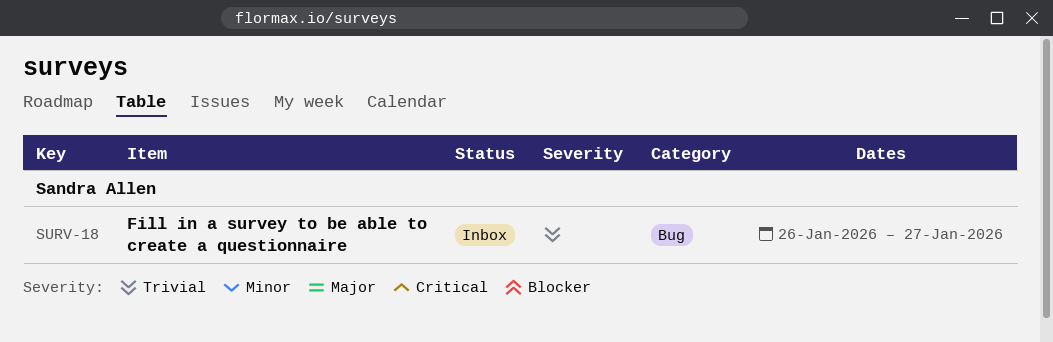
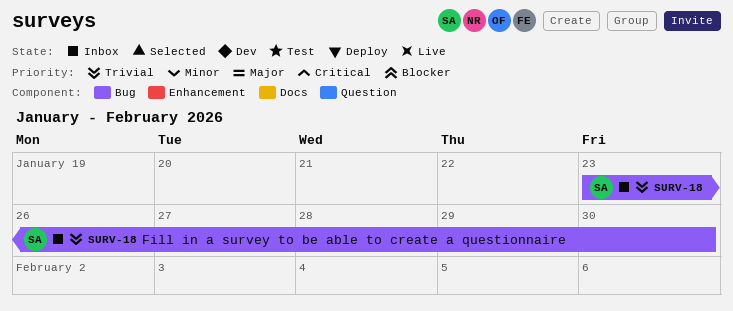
SURV-18, start: Jan 26 -> Jan 23
SURV-18, due: Jan 27 -> Jan 30

